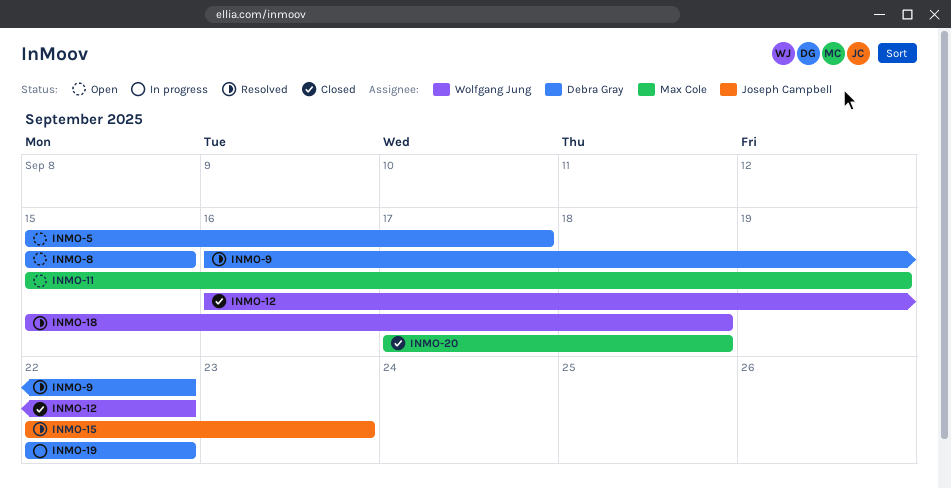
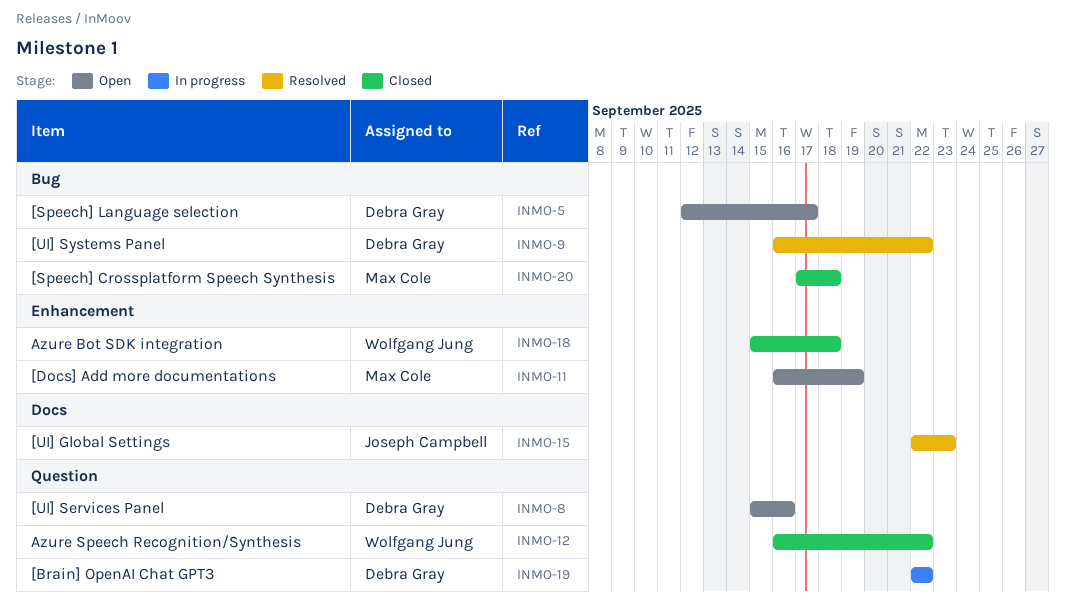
INMO-5, start: Sep 15 -> Sep 12
INMO-8, due: Sep 15 -> Sep 16
INMO-11, start: Sep 15 -> Sep 16
INMO-18, status: Resolved -> Closed

